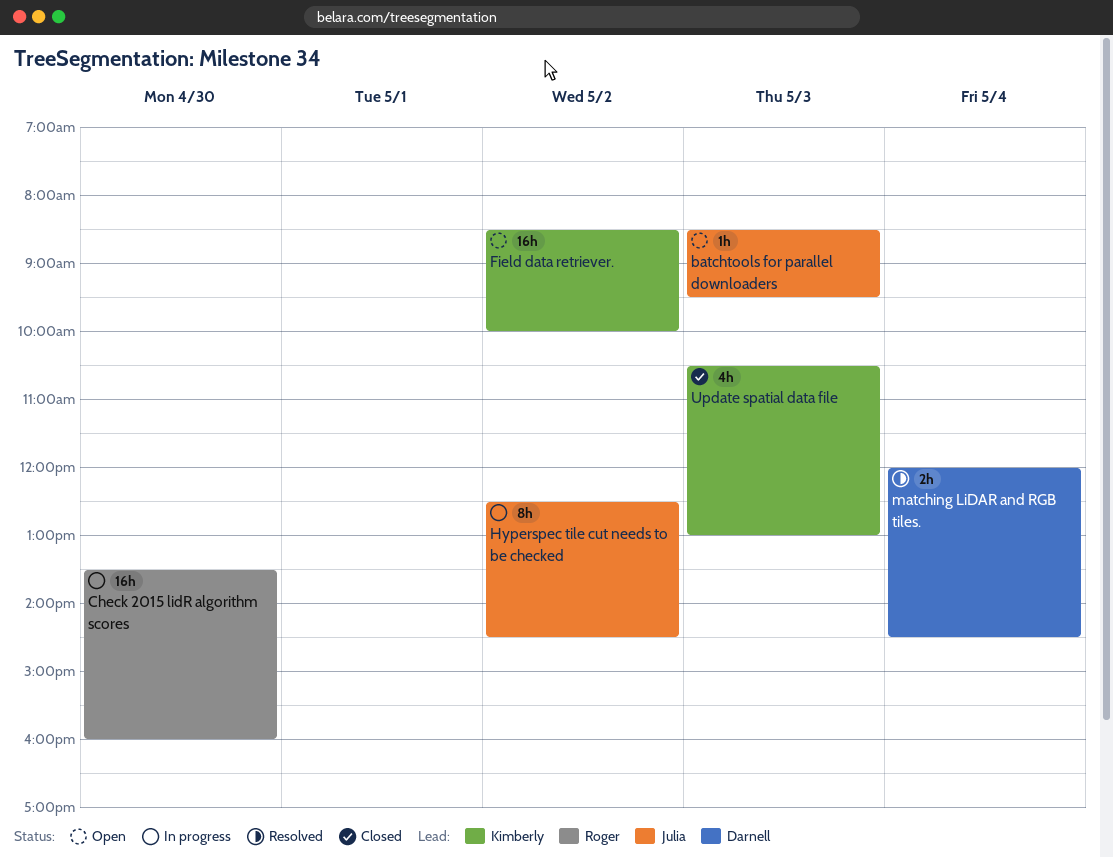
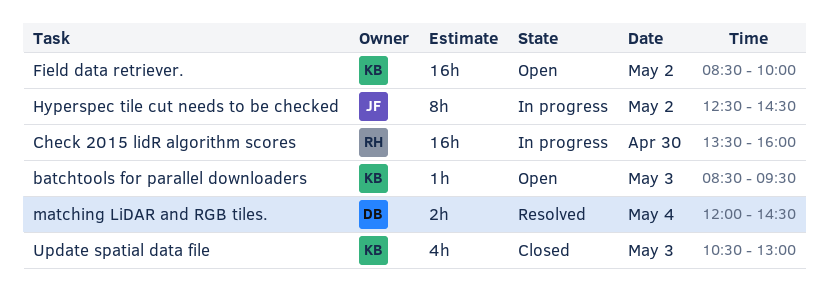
batchtools for parallel downloaders, owner: Julia -> Kimberly

